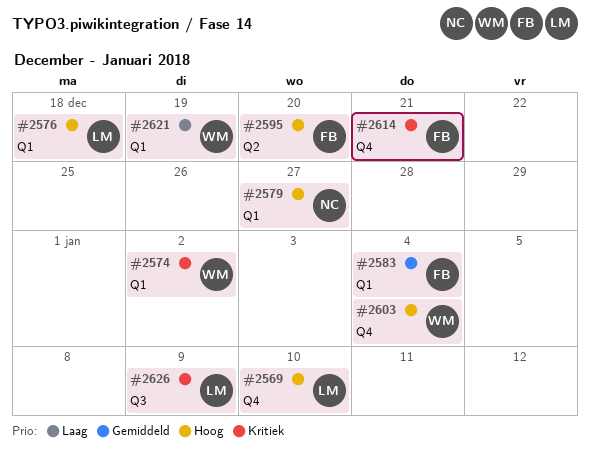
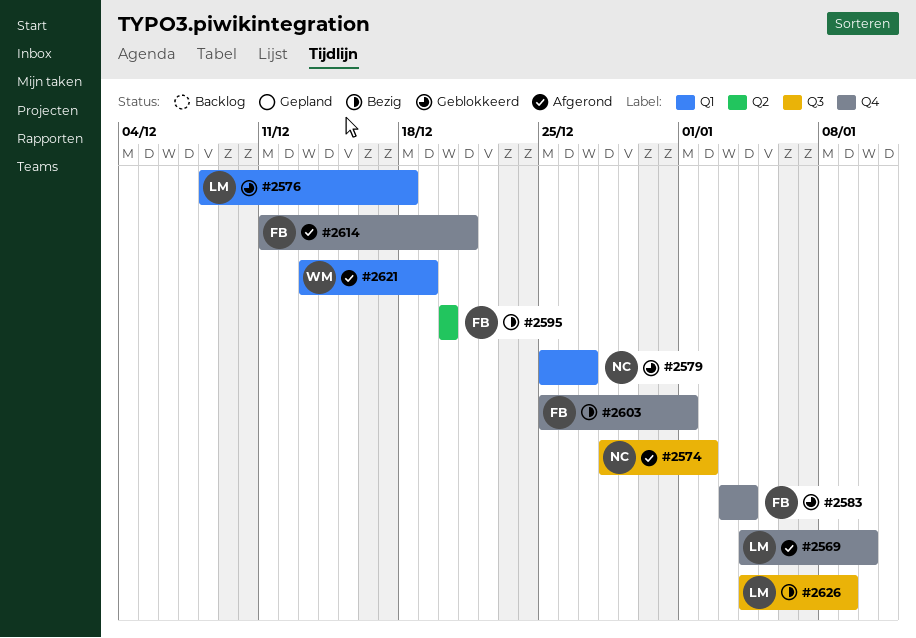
#2574, owner: WM -> NC
#2574, label: Q1 -> Q3
#2583, label: Q1 -> Q4
#2603, owner: WM -> FB
#2603, due: Jan 4 -> Jan 1

